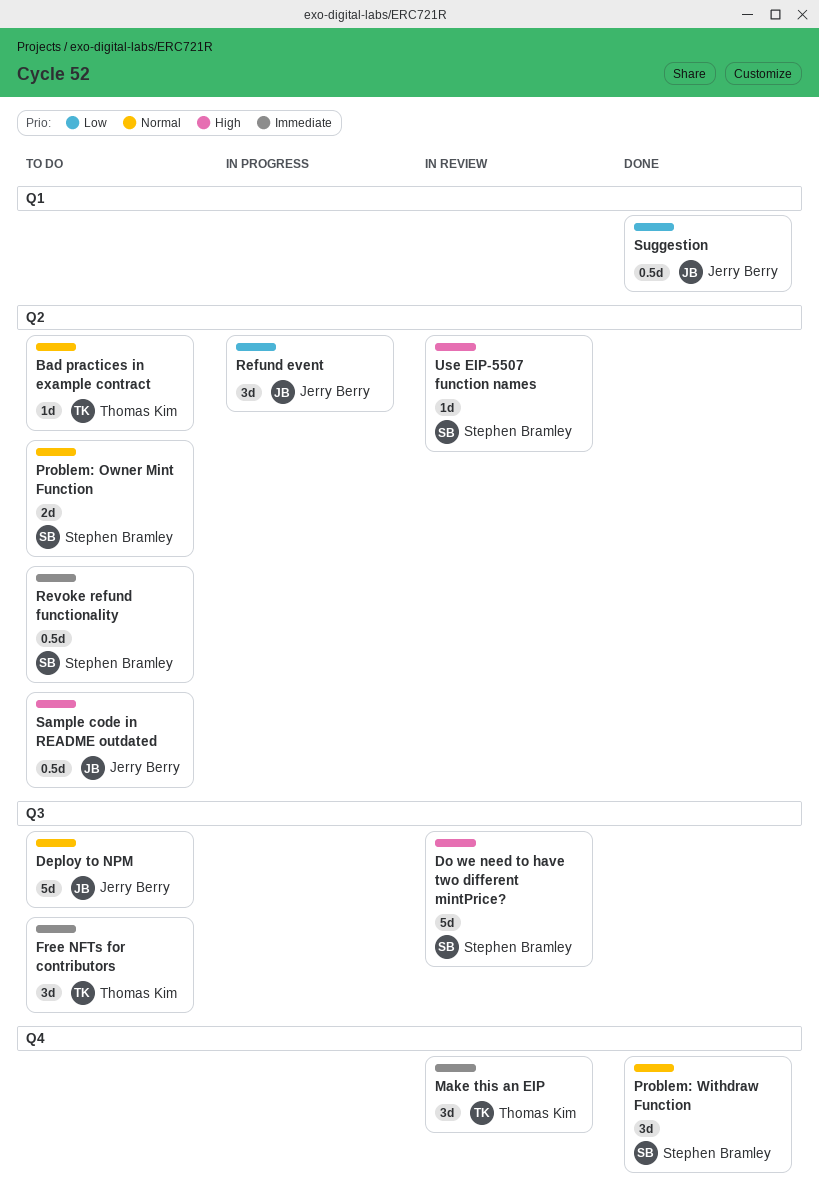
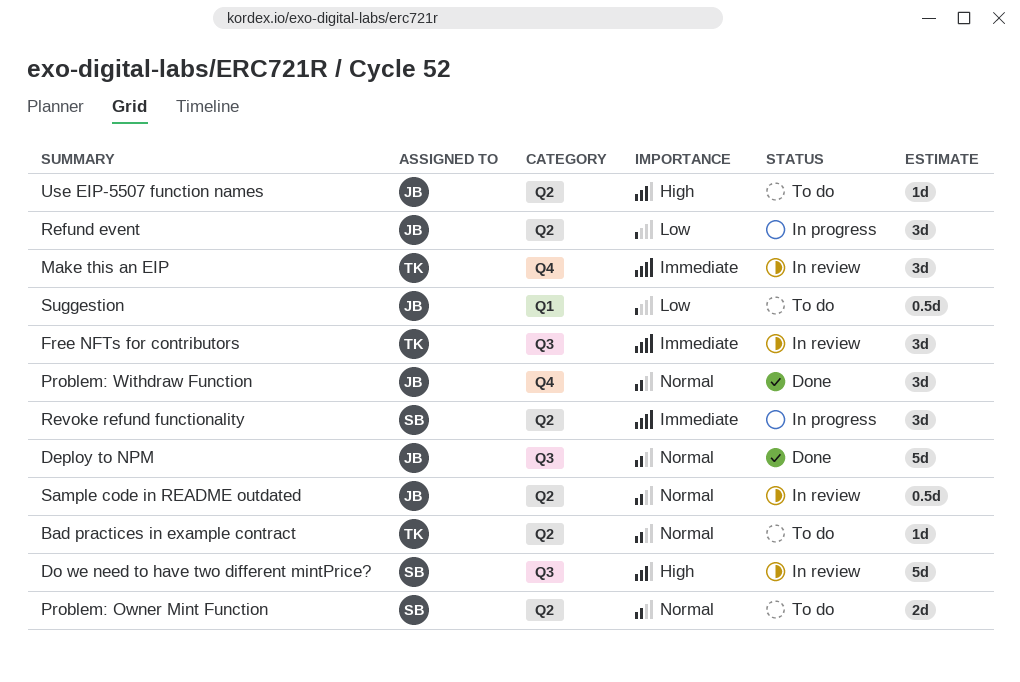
Deploy to NPM, status: To do -> Done
Free NFTs for contributors, status: To do -> In review
Problem: Withdraw Function, owner: Stephen Bramley -> Jerry Berry
Revoke refund functionality, status: To do -> In progress
Revoke refund functionality, estimate: 0.5d -> 3d
Sample code in README outdated, status: To do -> In review
Sample code in README outdated, priority: High -> Normal
Suggestion, status: Done -> To do
Use EIP-5507 function names, status: In review -> To do
Use EIP-5507 function names, owner: Stephen Bramley -> Jerry Berry

